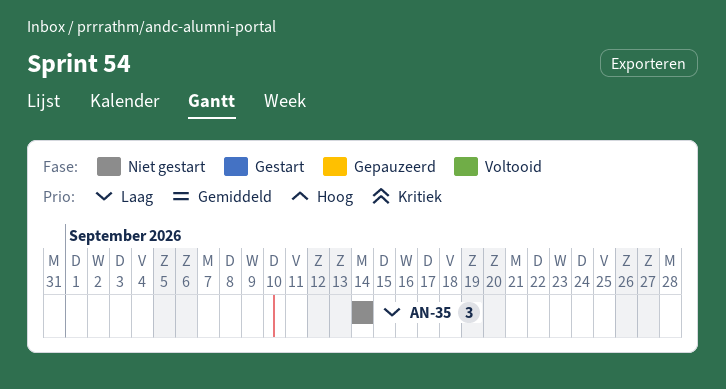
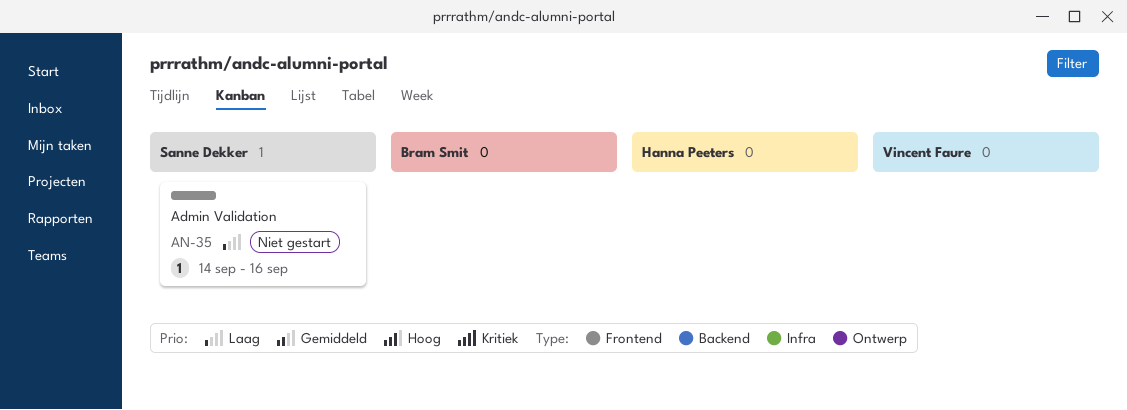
AN-35, estimate: 3 -> 1
AN-35, due: Sep 14 -> Sep 16

